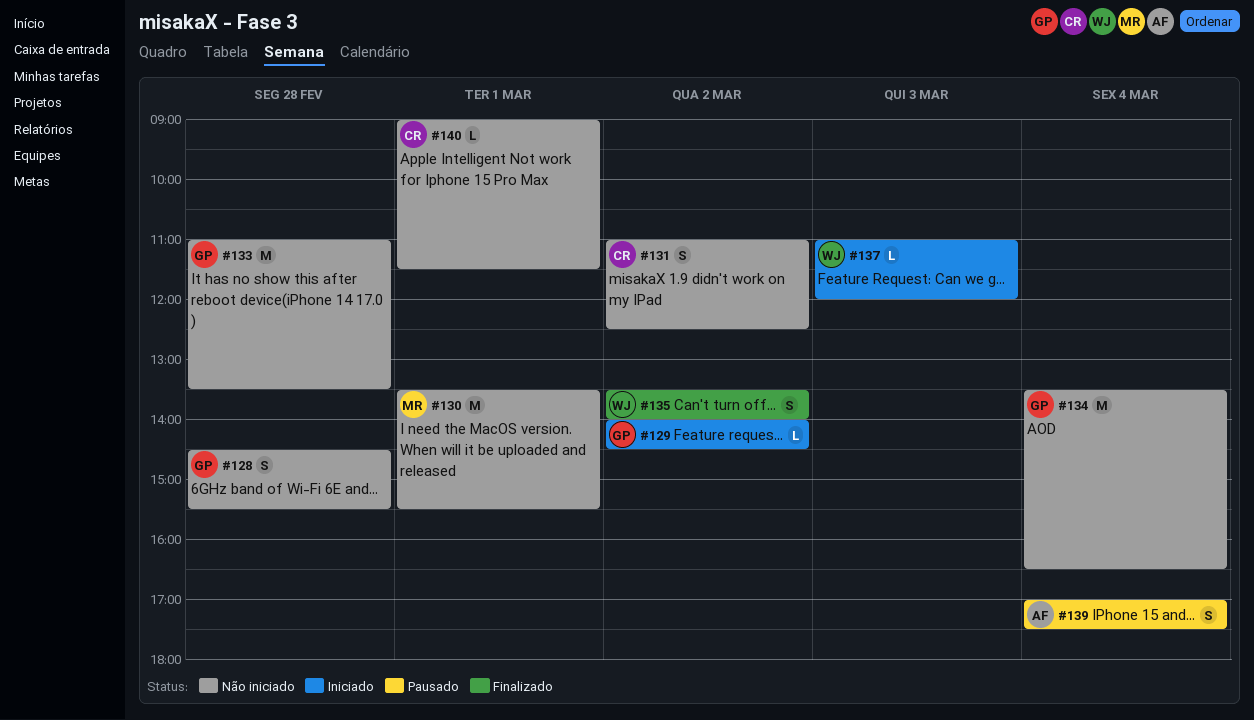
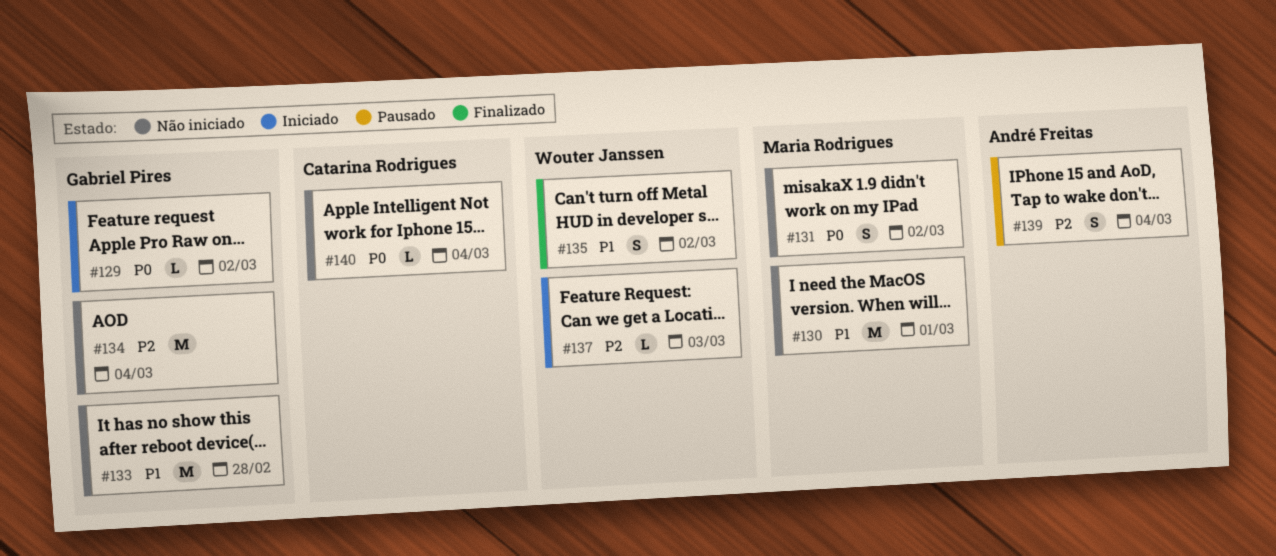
#128: present -> none
#131, owner: Catarina Rodrigues -> Maria Rodrigues
#140, day: Mar 1 -> Mar 4

